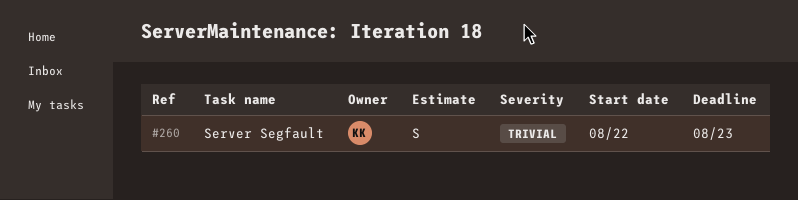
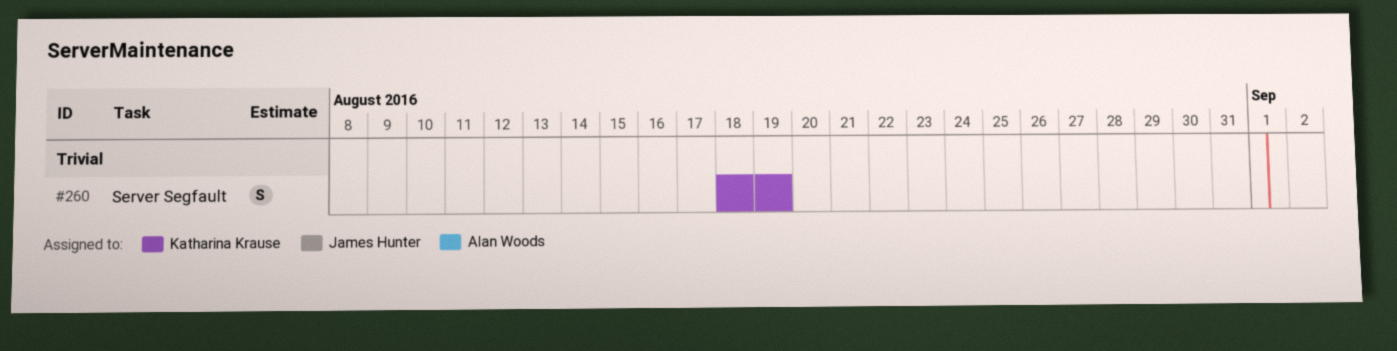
#260, start: Aug 22 -> Aug 18
#260, due: Aug 23 -> Aug 19

